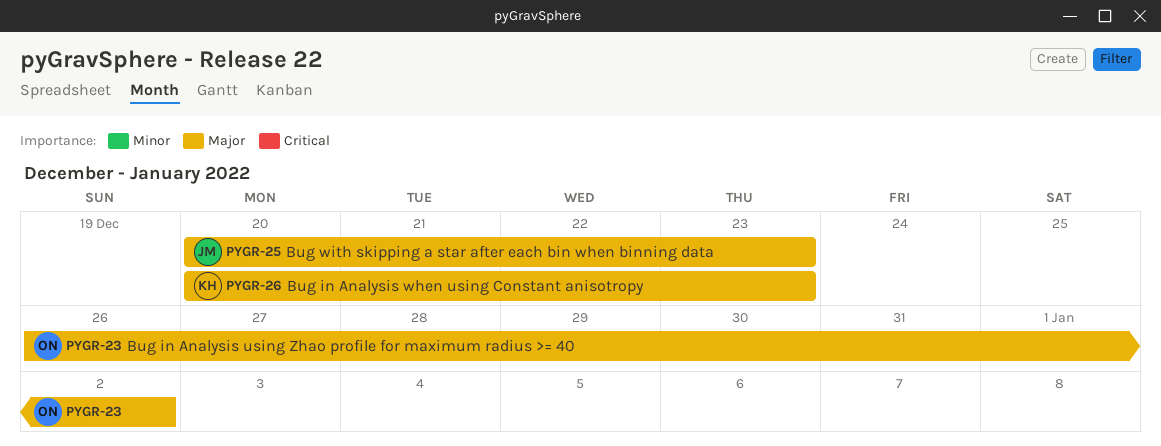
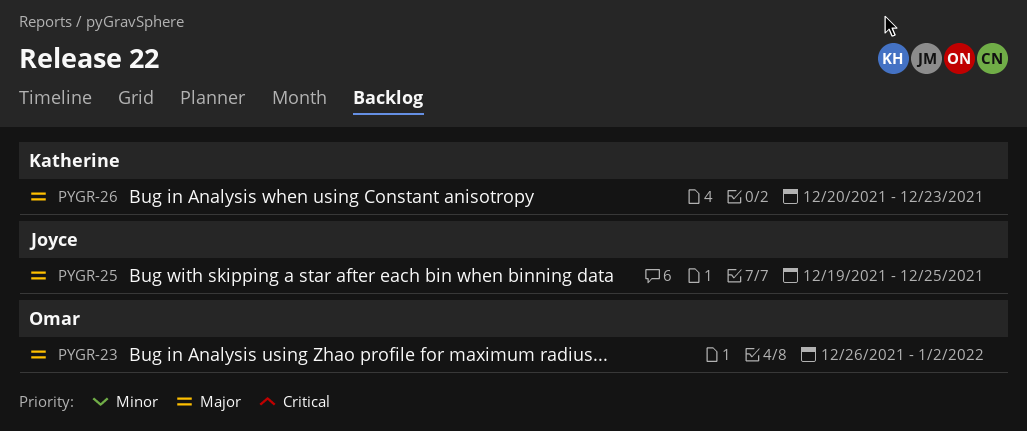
PYGR-25, start: Dec 20 -> Dec 19
PYGR-25, due: Dec 23 -> Dec 25

